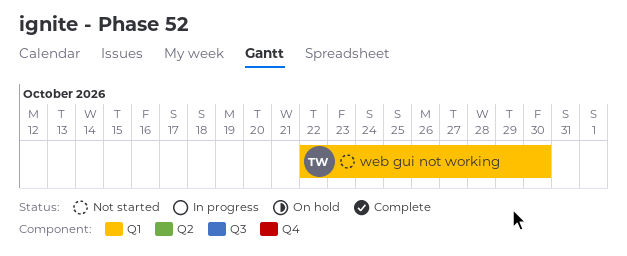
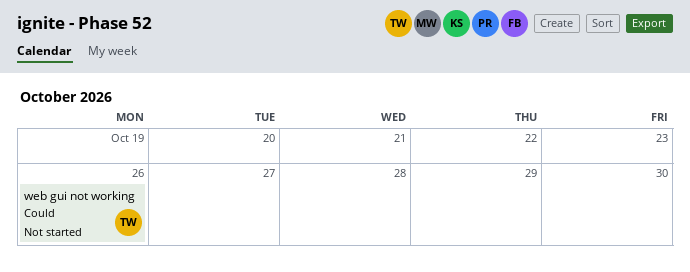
web gui not working, due: Oct 30 -> Oct 26

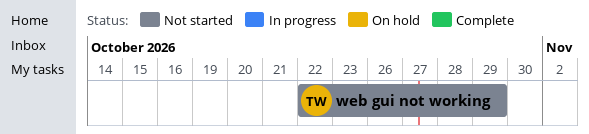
web gui not working, due: Oct 26 -> Oct 29

